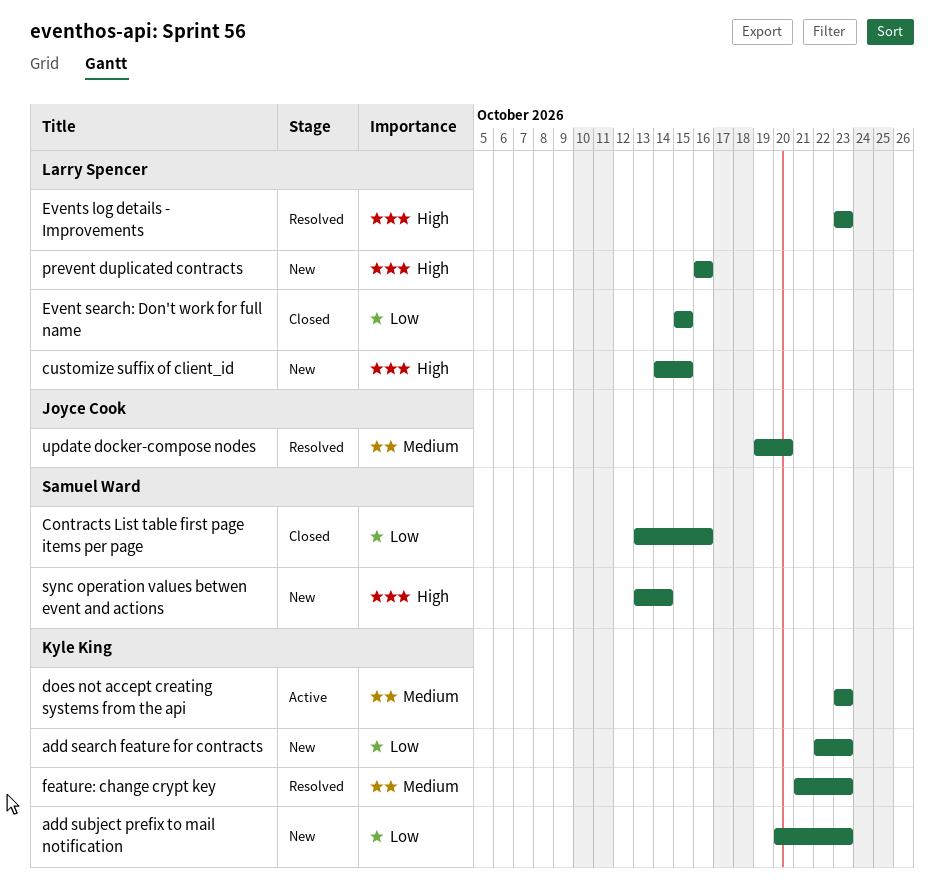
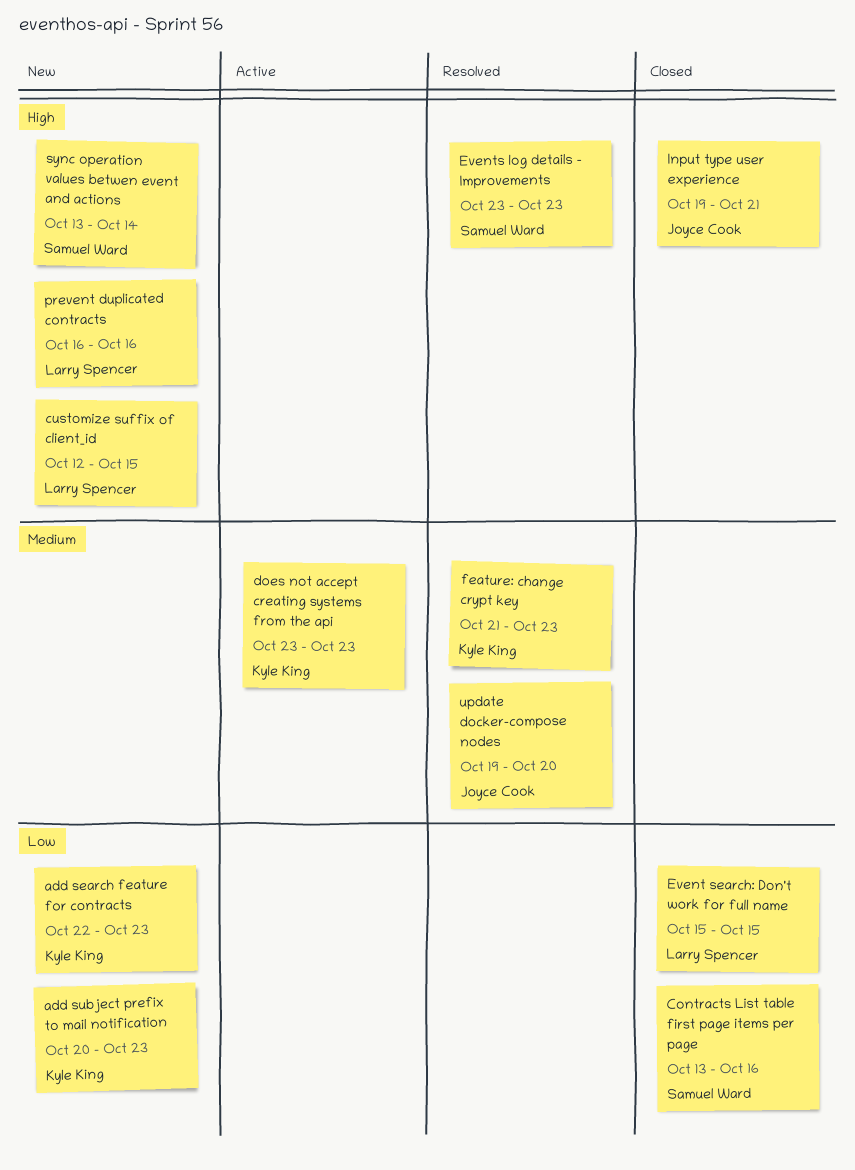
customize suffix of client_id, start: Oct 14 -> Oct 12
Events log details - Improvements, owner: Larry Spencer -> Samuel Ward
Input type user experience: none -> present

